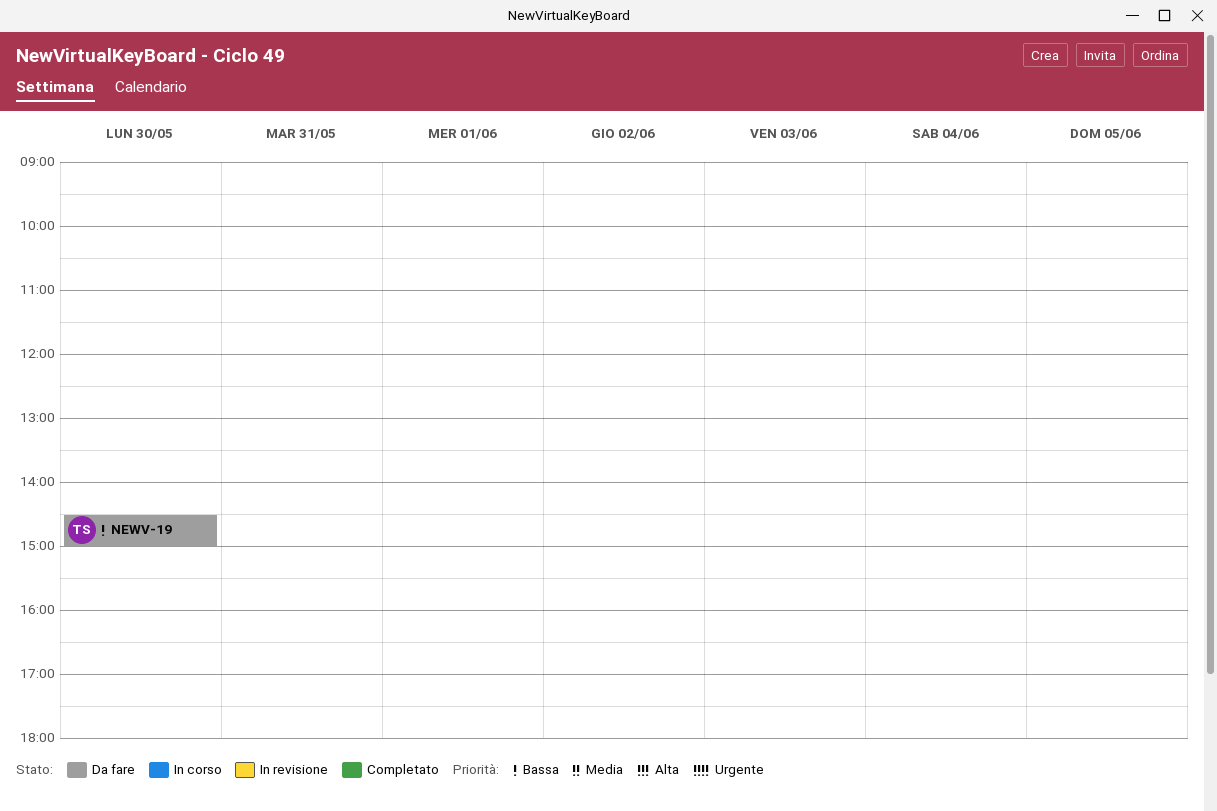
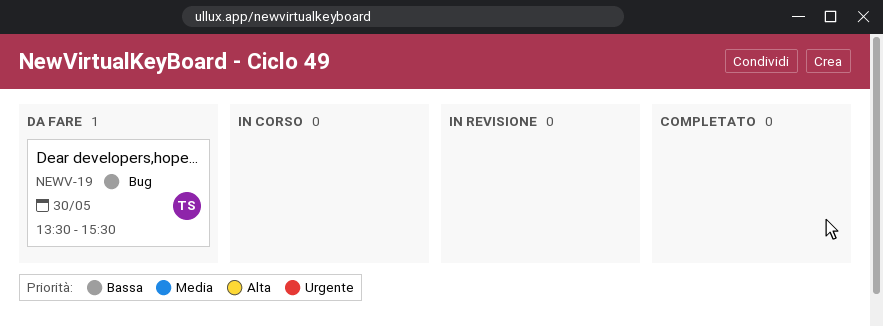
NEWV-19, begins: 14:30 -> 13:30
NEWV-19, ends: 15:00 -> 15:30

